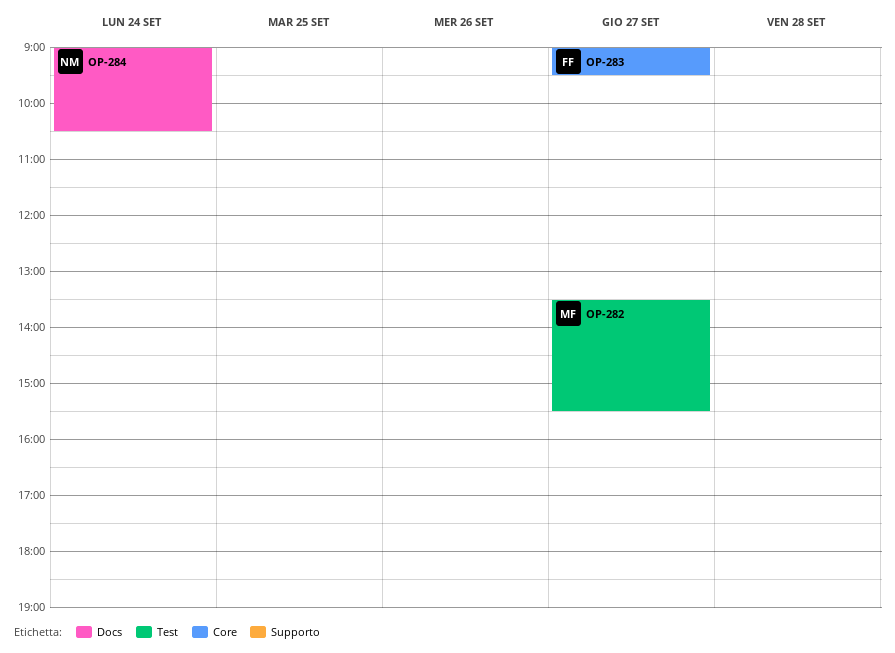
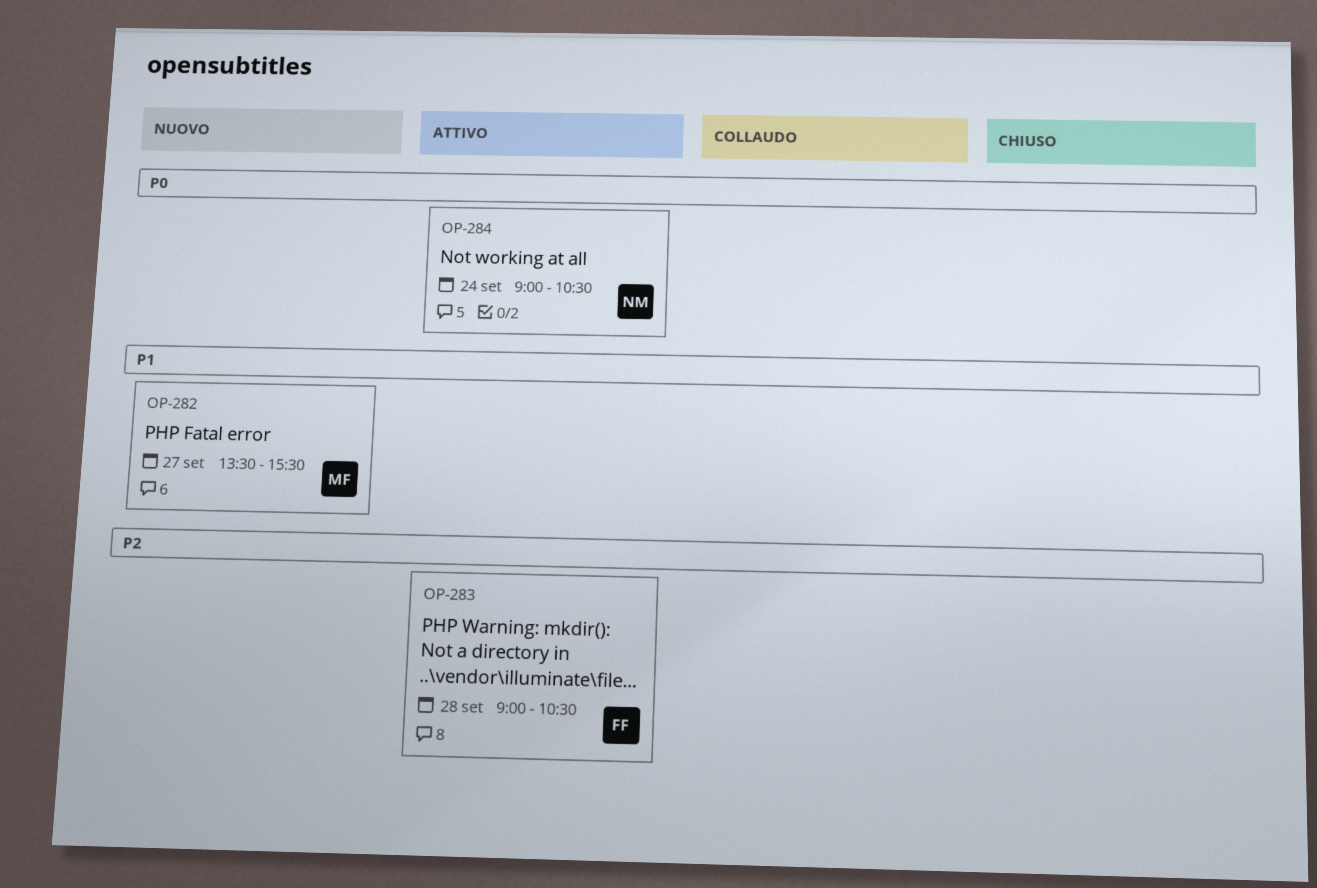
OP-283, day: Sep 27 -> Sep 28
OP-283, ends: 09:30 -> 10:30

